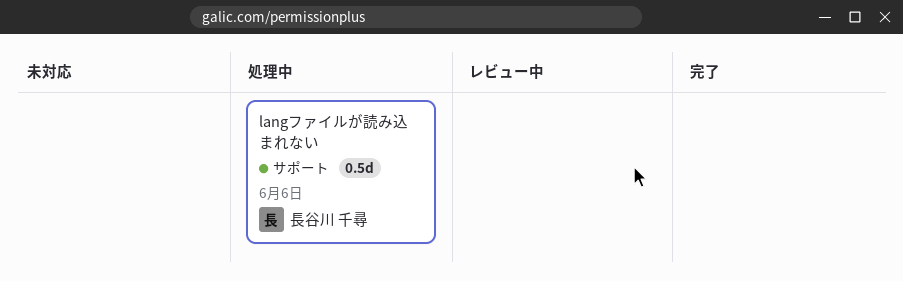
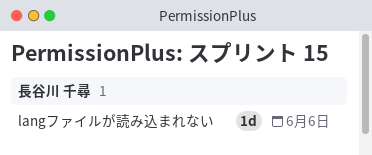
langファイルが読み込まれない, estimate: 0.5d -> 1d

